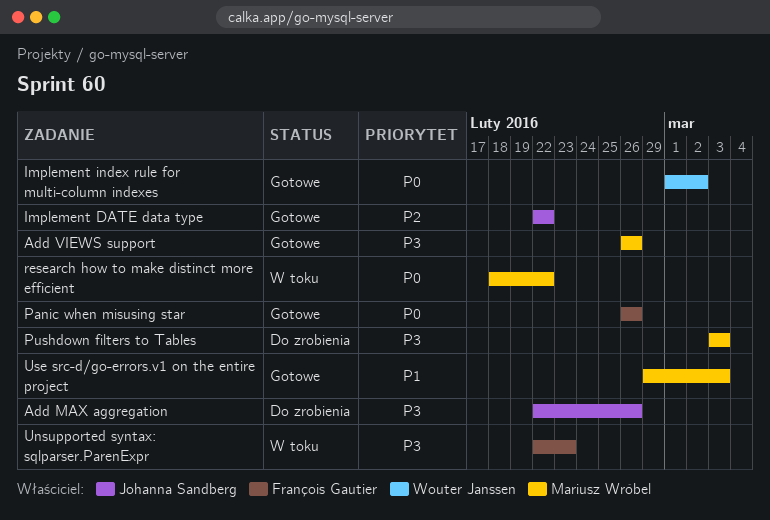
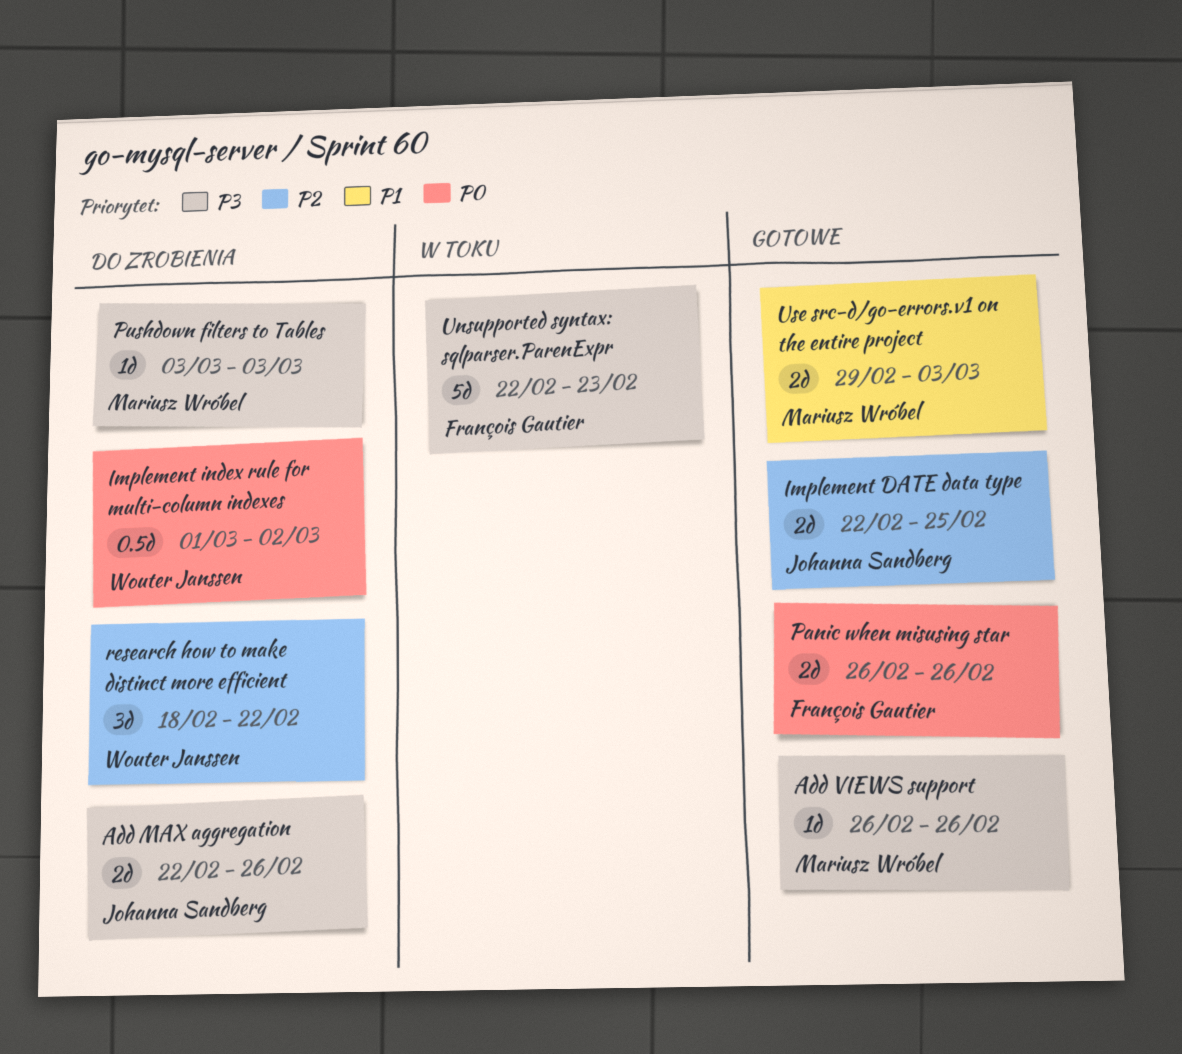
Implement DATE data type, due: Feb 22 -> Feb 25
Implement index rule for multi-column indexes, status: Gotowe -> Do zrobienia
research how to make distinct more efficient, status: W toku -> Do zrobienia
research how to make distinct more efficient, owner: Mariusz Wróbel -> Wouter Janssen
research how to make distinct more efficient, priority: P0 -> P2

